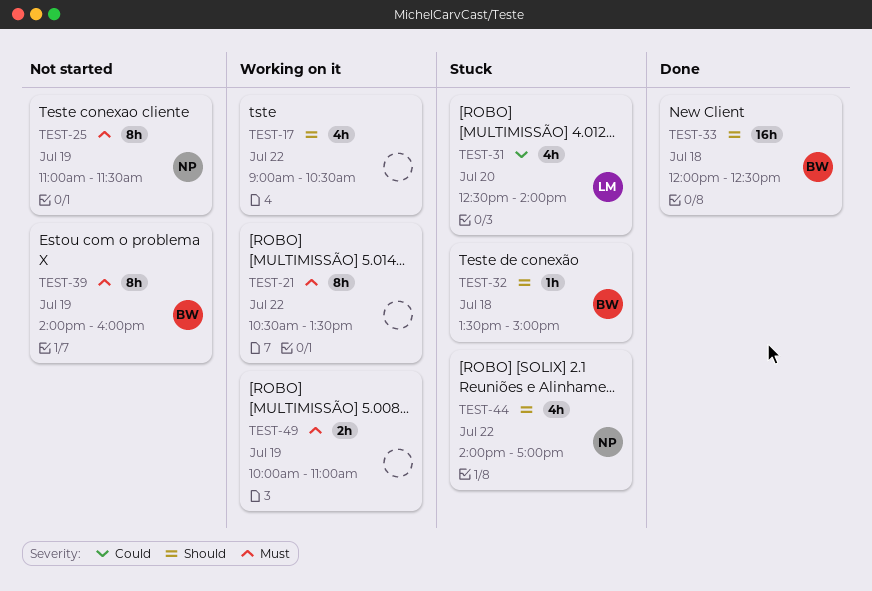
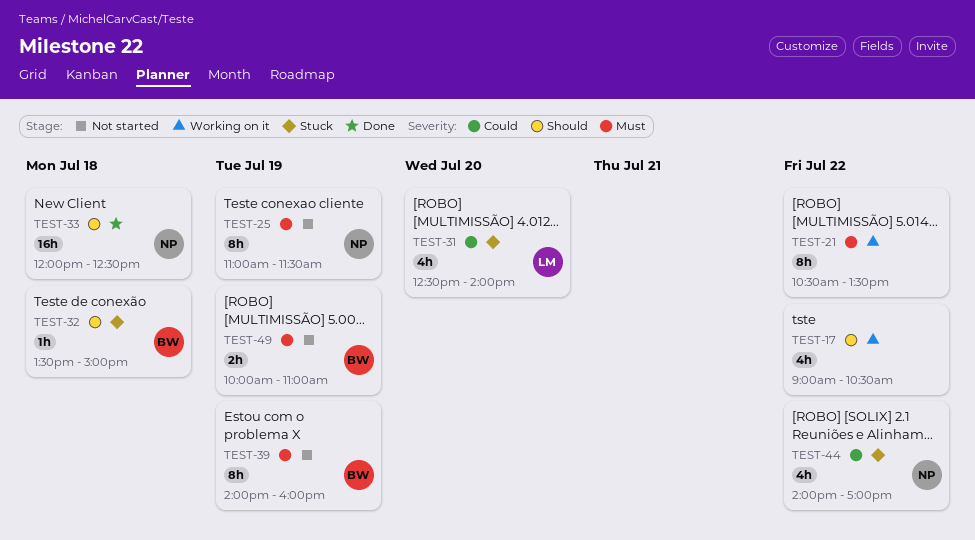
TEST-33, owner: BW -> NP
TEST-44, priority: Should -> Could
TEST-49, status: Working on it -> Not started
TEST-49, owner: none -> BW

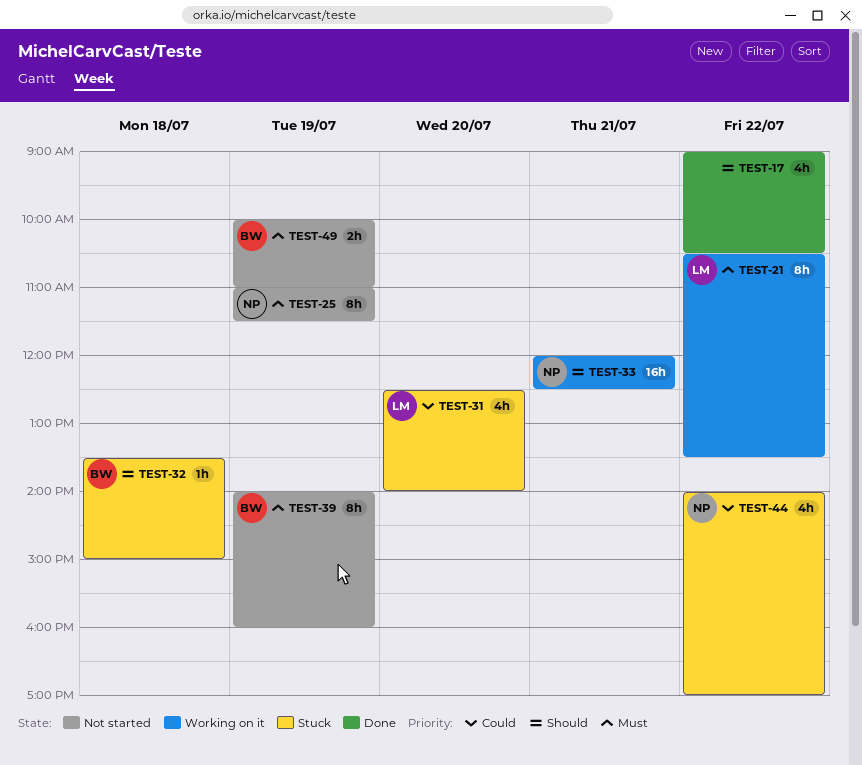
TEST-17, status: Working on it -> Done
TEST-21, owner: none -> LM
TEST-33, status: Done -> Working on it
TEST-33, day: Jul 18 -> Jul 21

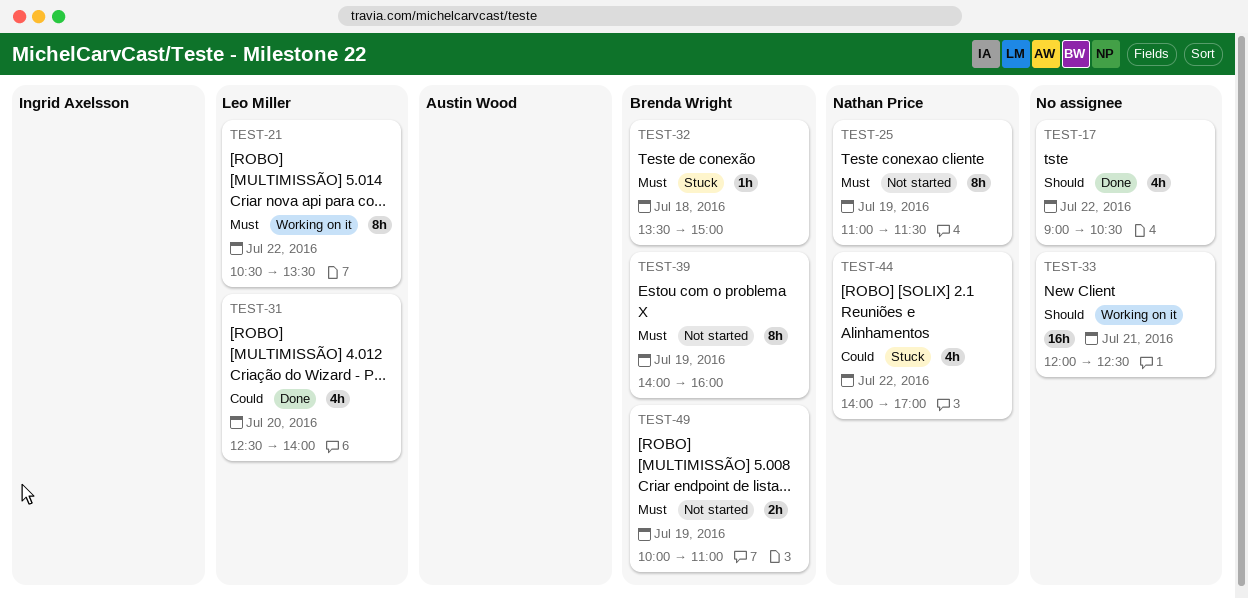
TEST-31, status: Stuck -> Done
TEST-32, priority: Should -> Must
TEST-33, owner: Nathan Price -> none

